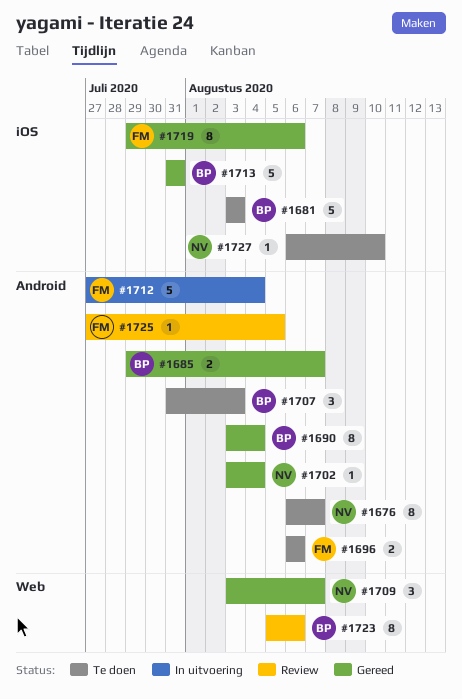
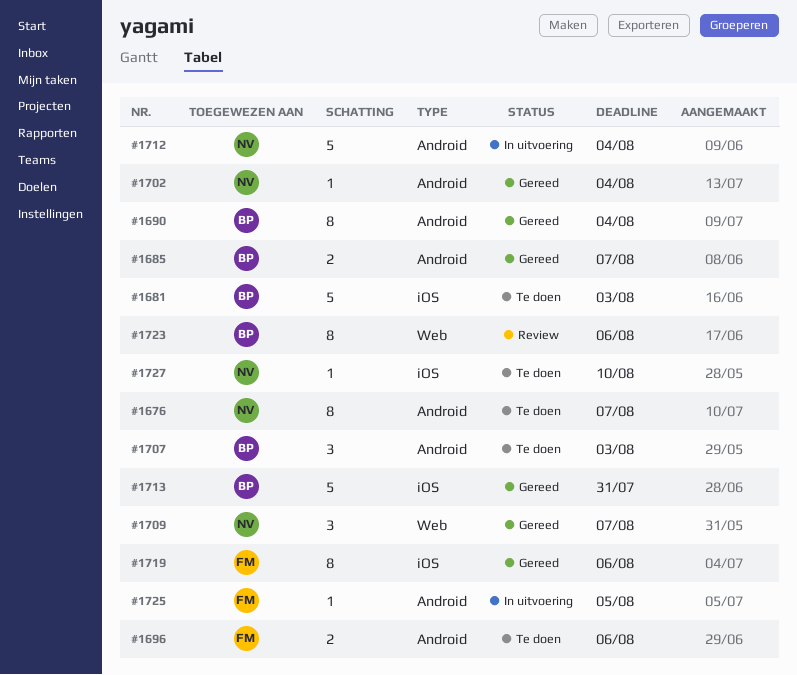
#1712, owner: FM -> NV
#1725, status: Review -> In uitvoering

